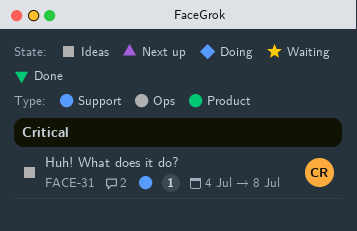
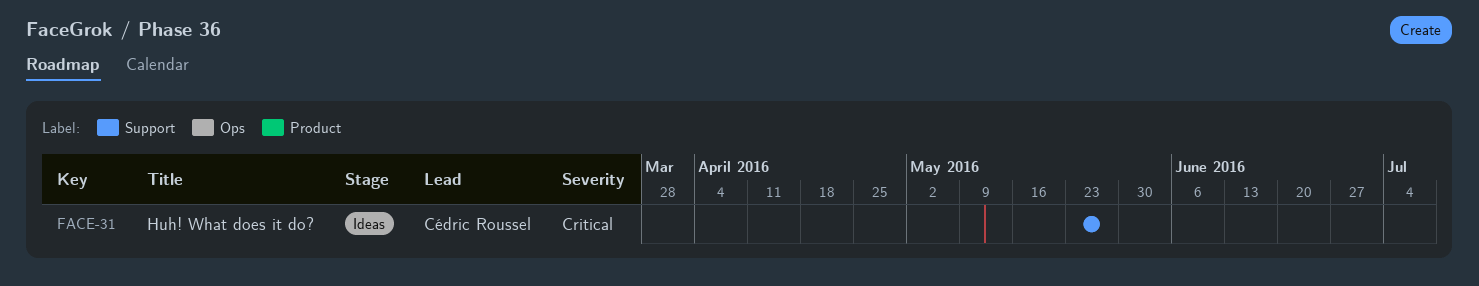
FACE-31, start: Jul 4 -> May 23
FACE-31, due: Jul 8 -> May 27

